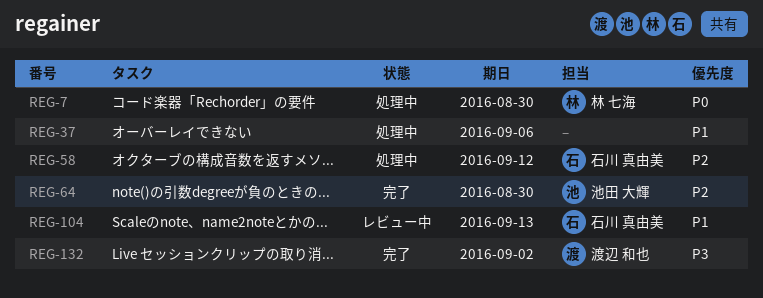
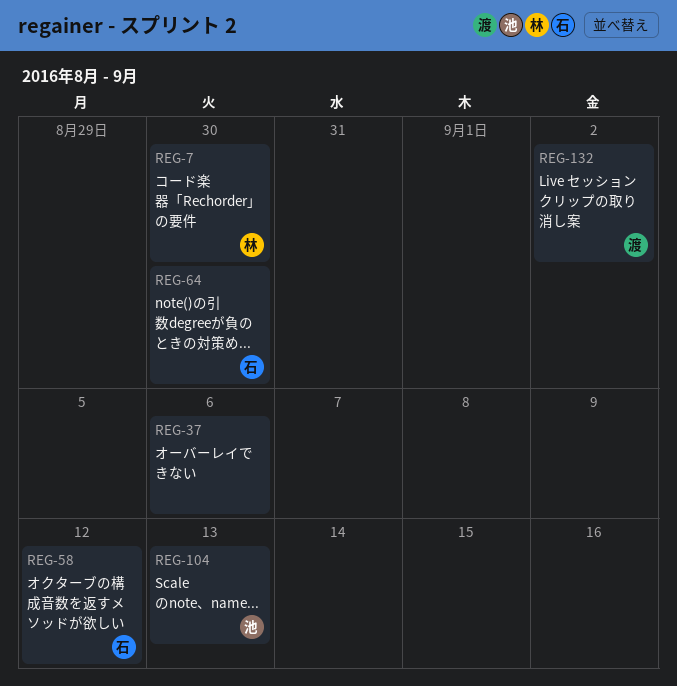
REG-64, owner: 池田 大輝 -> 石川 真由美
REG-104, owner: 石川 真由美 -> 池田 大輝

